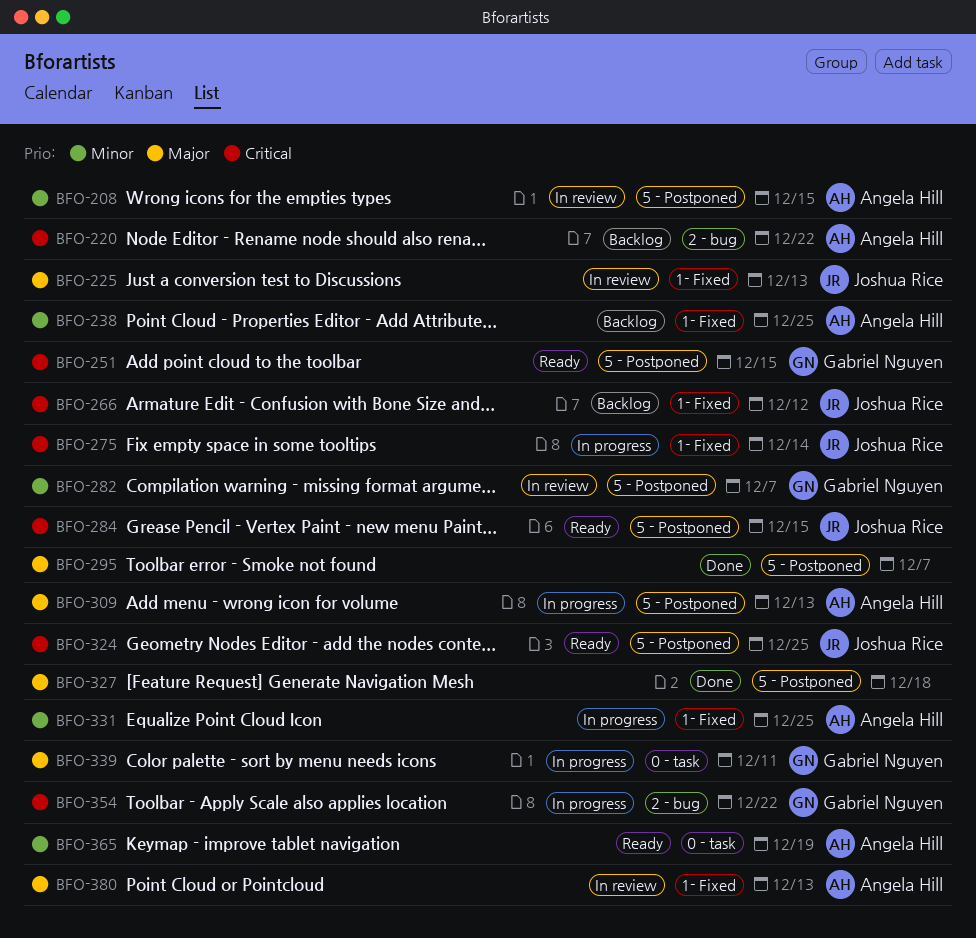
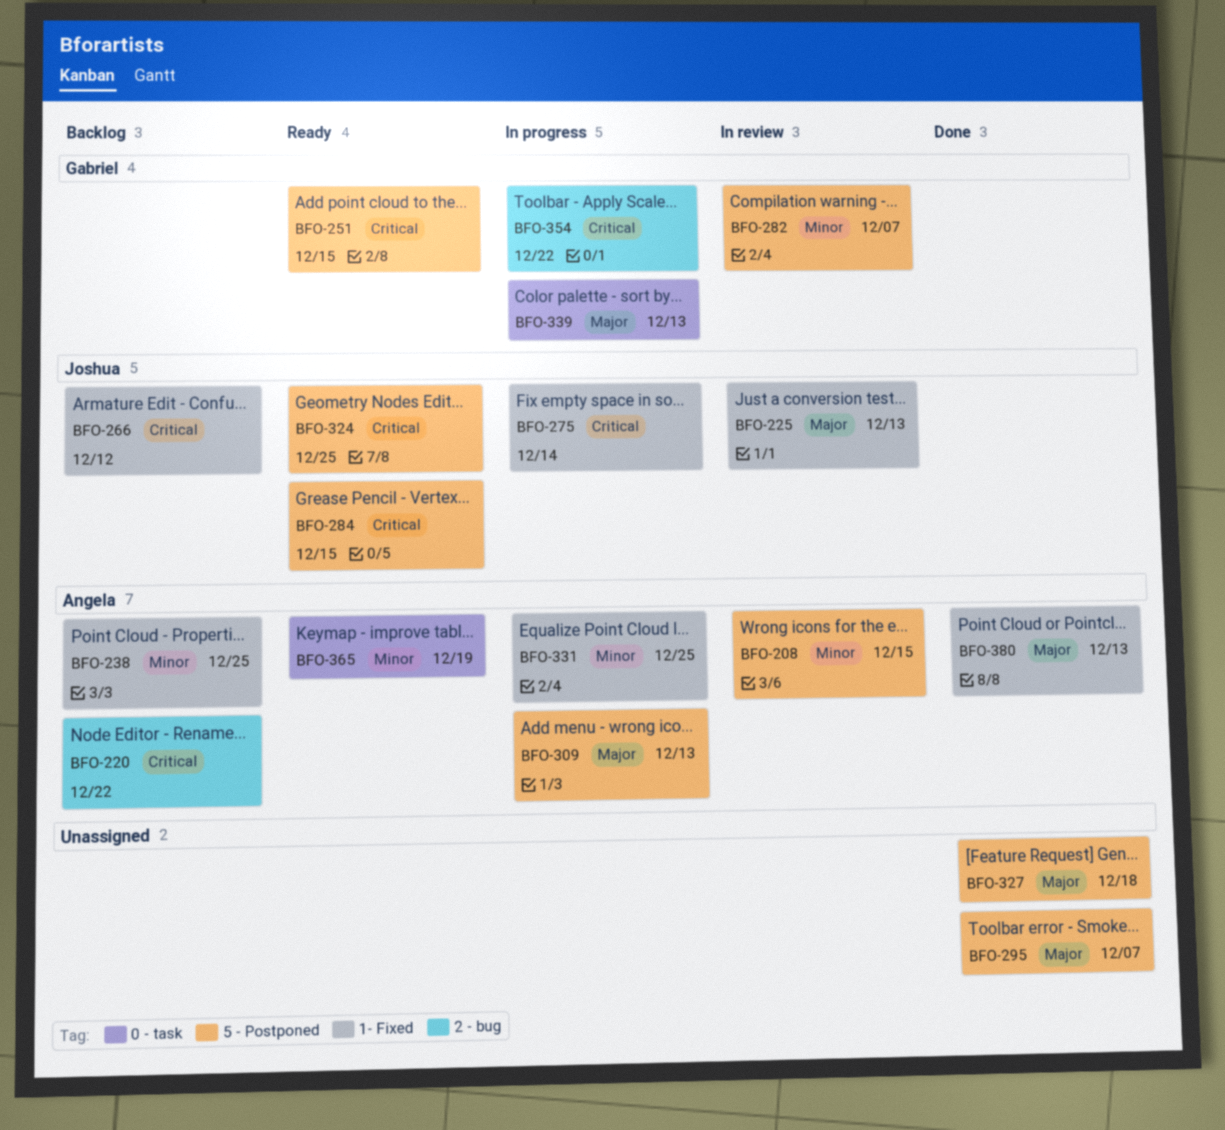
BFO-339, due: Dec 11 -> Dec 13
BFO-380, status: In review -> Done

